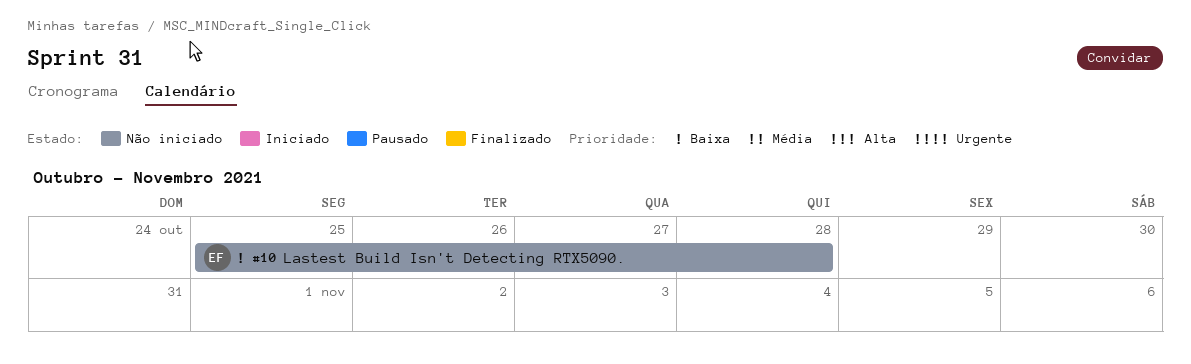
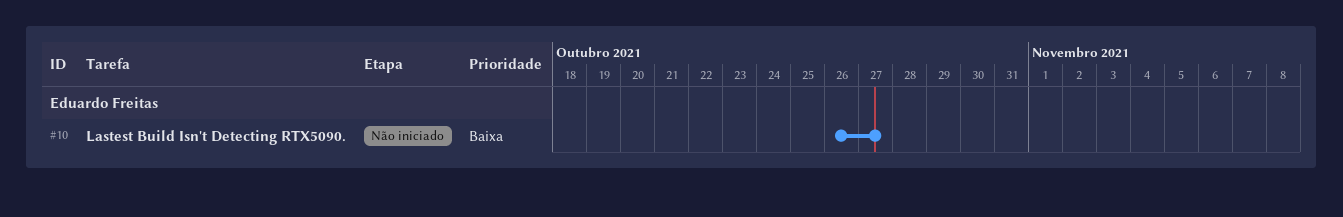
#10, start: Oct 25 -> Oct 26
#10, due: Oct 28 -> Oct 27

